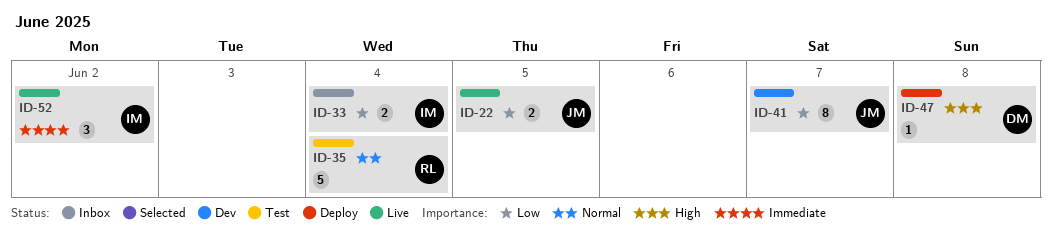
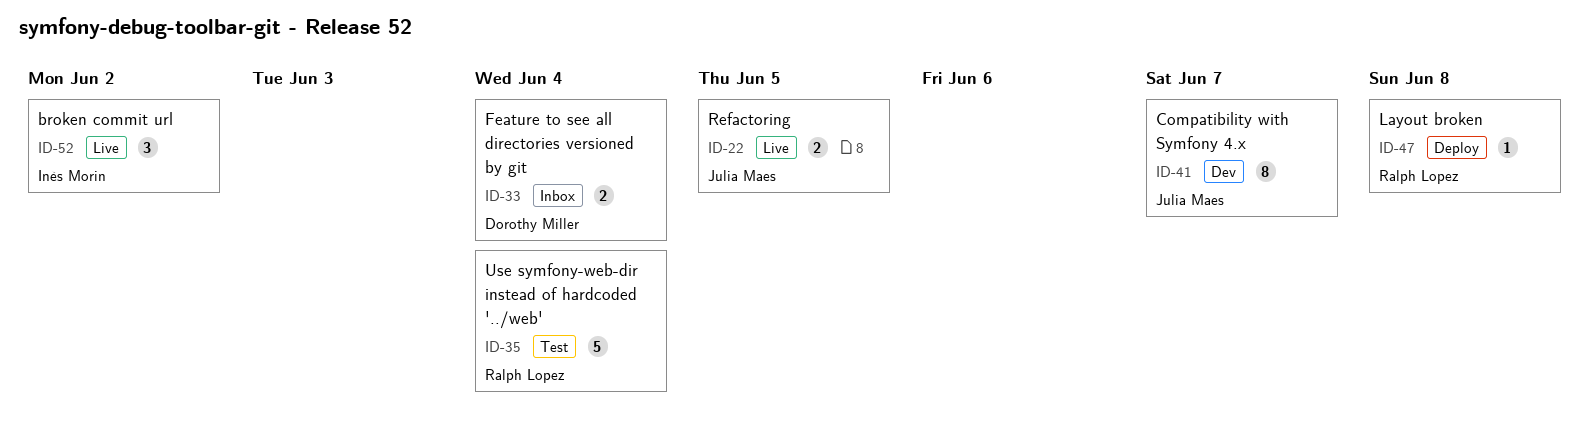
ID-33, owner: Inès Morin -> Dorothy Miller
ID-47, owner: Dorothy Miller -> Ralph Lopez

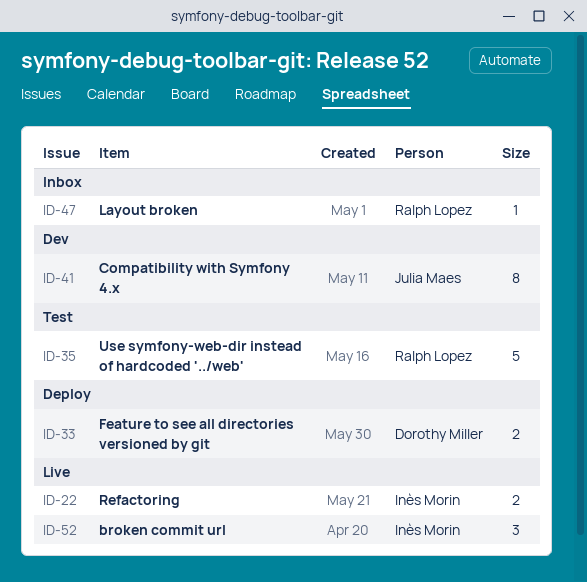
ID-22, owner: Julia Maes -> Inès Morin
ID-33, status: Inbox -> Deploy
ID-47, status: Deploy -> Inbox

